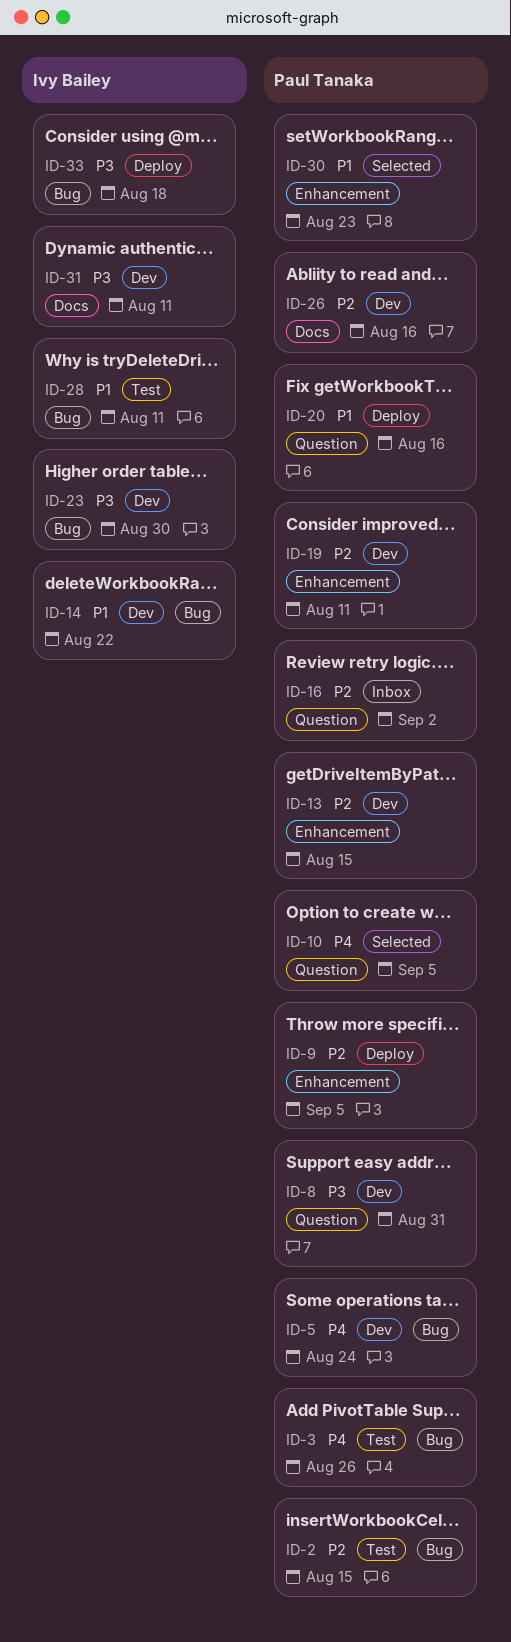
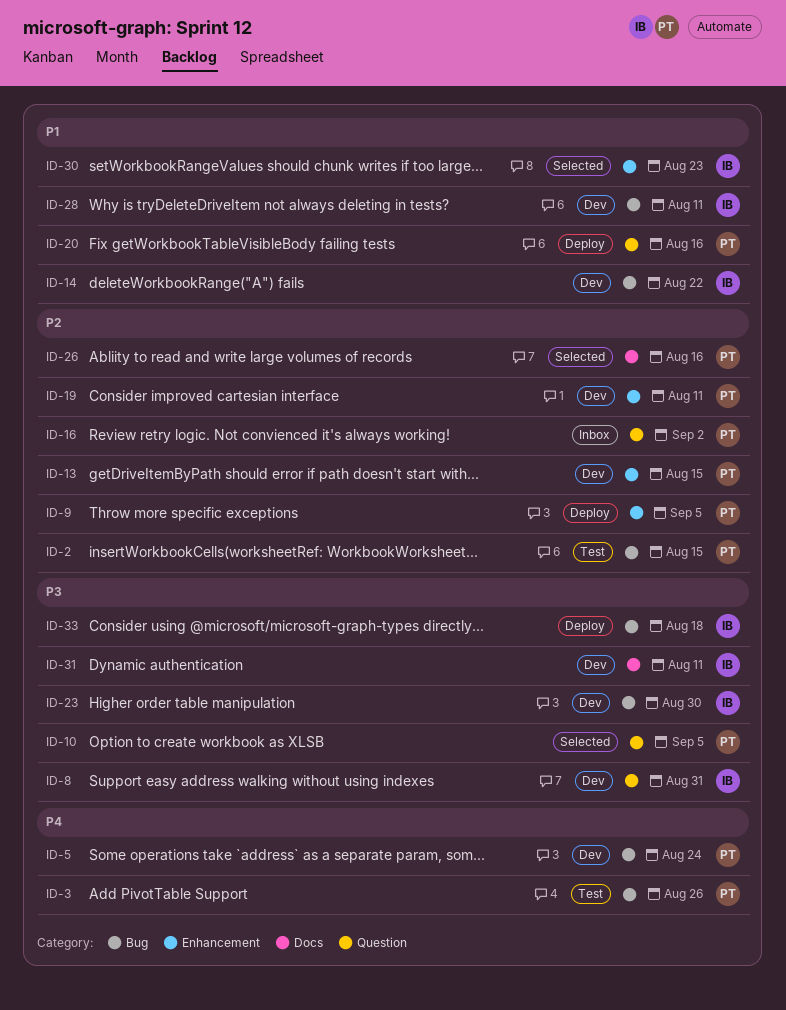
ID-8, owner: Paul Tanaka -> Ivy Bailey
ID-10, priority: P4 -> P3
ID-26, status: Dev -> Selected
ID-28, status: Test -> Dev
ID-30, owner: Paul Tanaka -> Ivy Bailey

